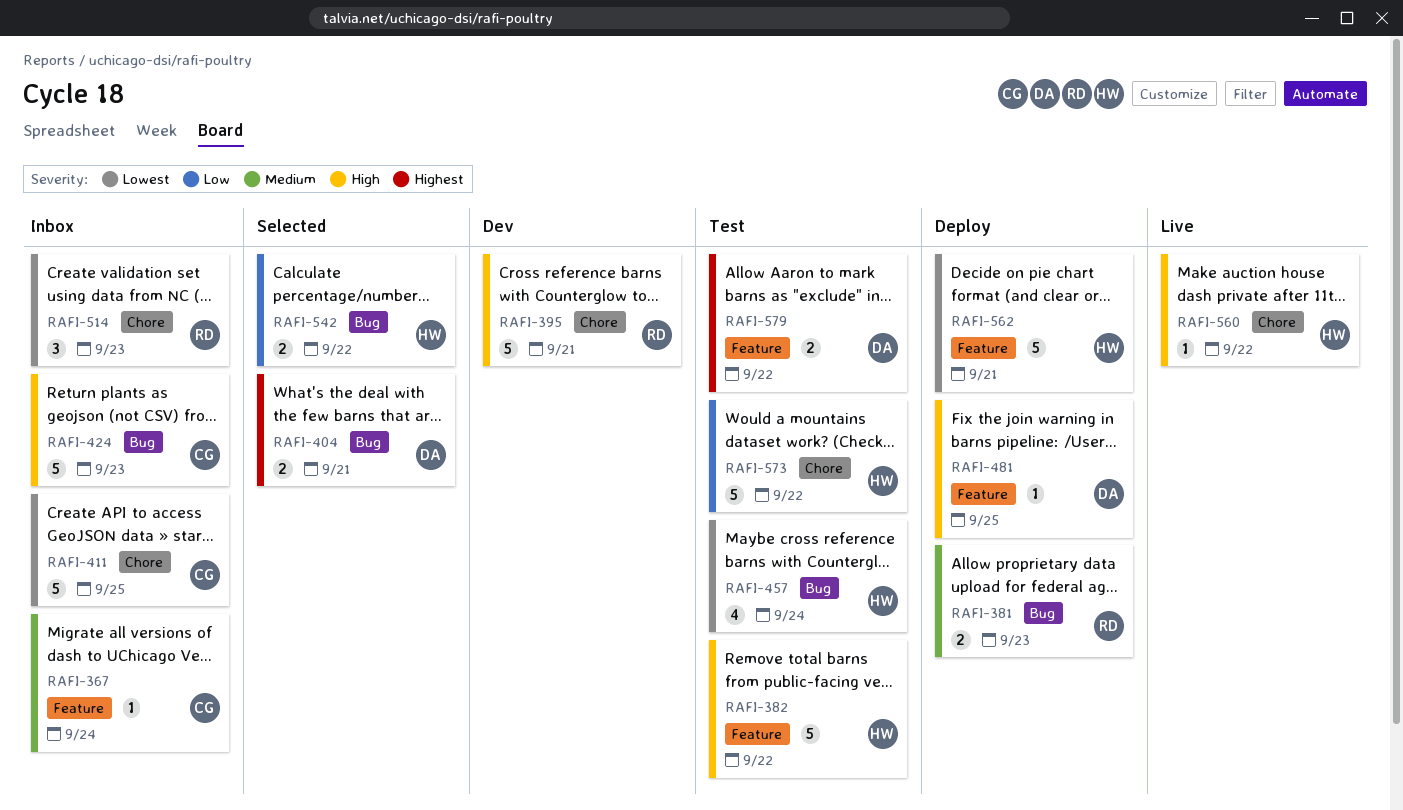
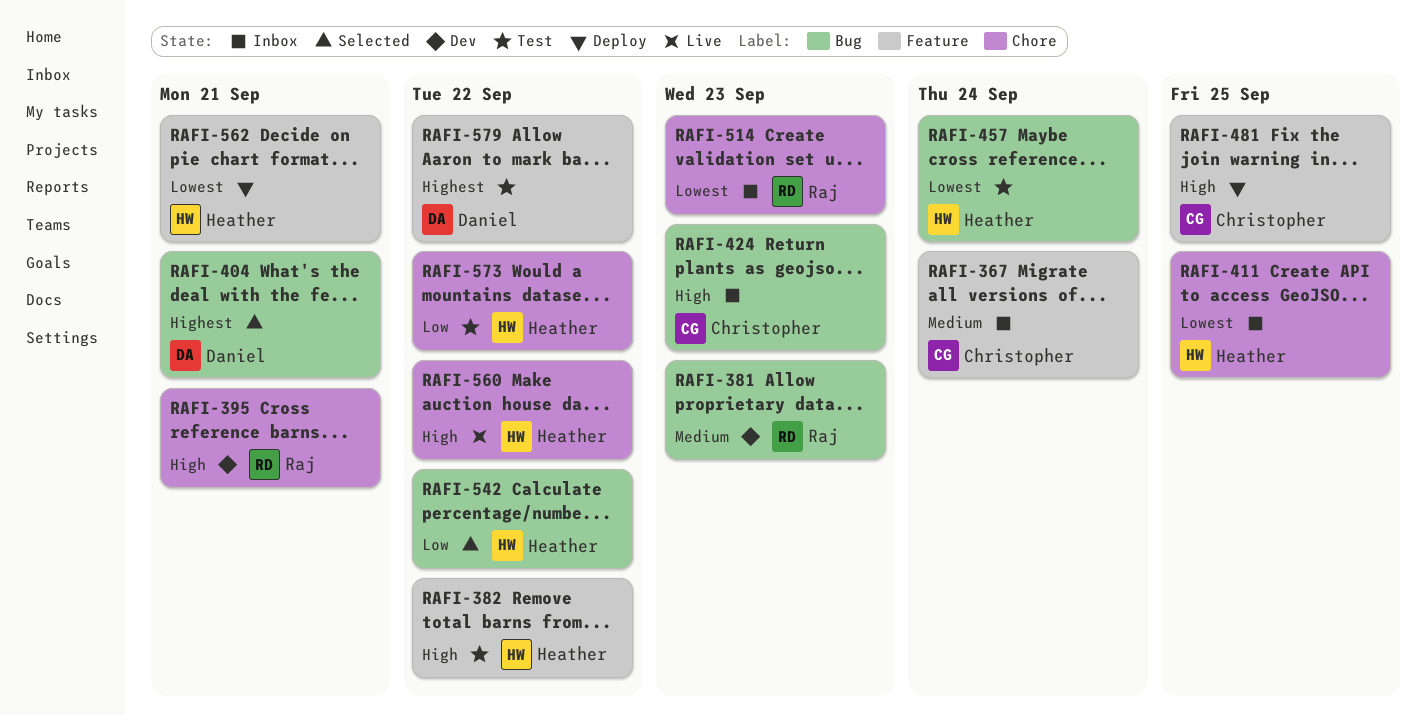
RAFI-381, status: Deploy -> Dev
RAFI-411, owner: Christopher -> Heather
RAFI-481, owner: Daniel -> Christopher

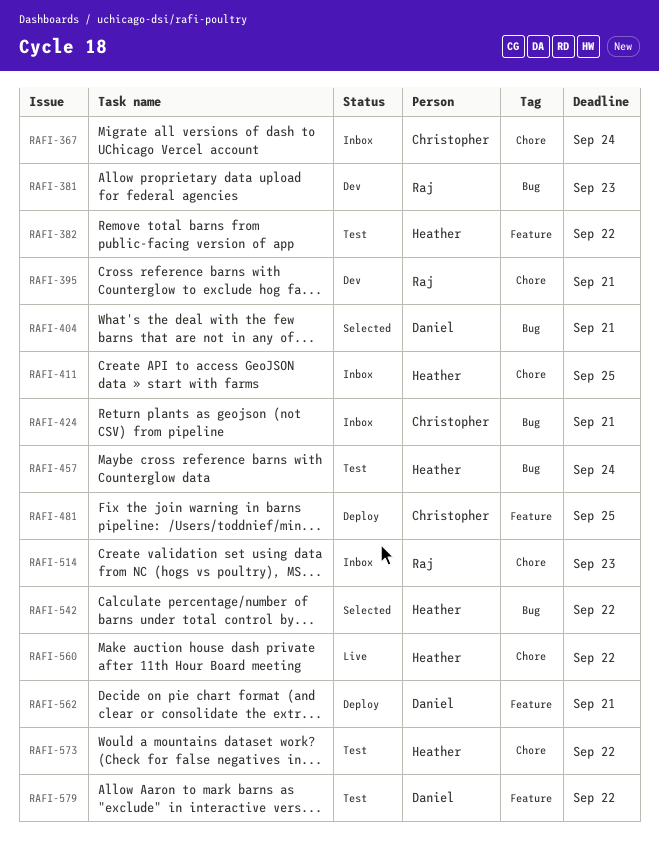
RAFI-367, label: Feature -> Chore
RAFI-424, due: Sep 23 -> Sep 21
RAFI-562, owner: Heather -> Daniel

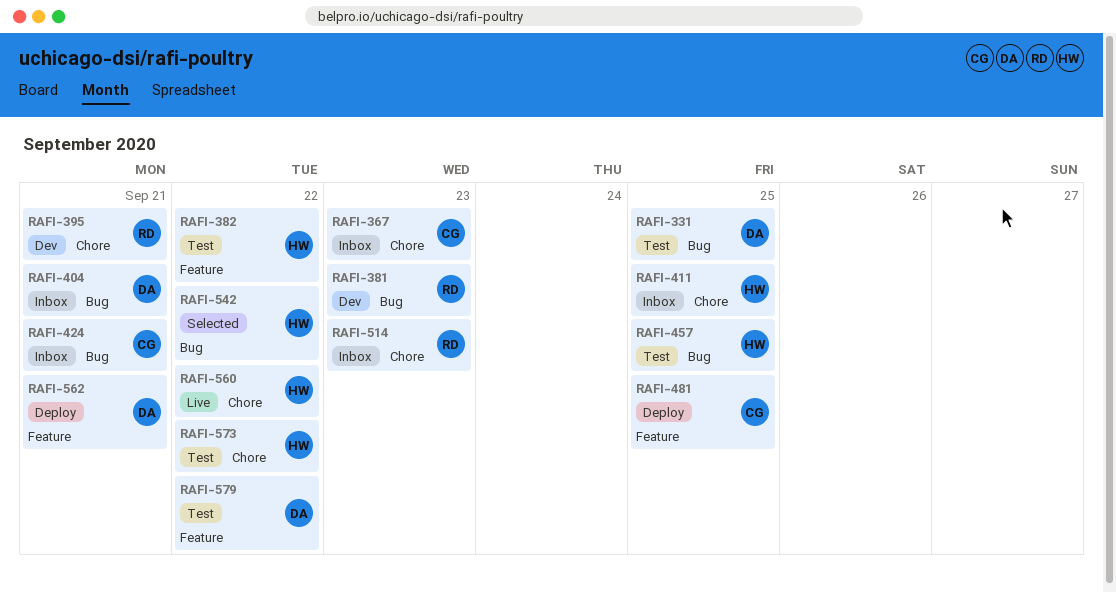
RAFI-331: none -> present
RAFI-367, due: Sep 24 -> Sep 23
RAFI-404, status: Selected -> Inbox
RAFI-457, due: Sep 24 -> Sep 25

